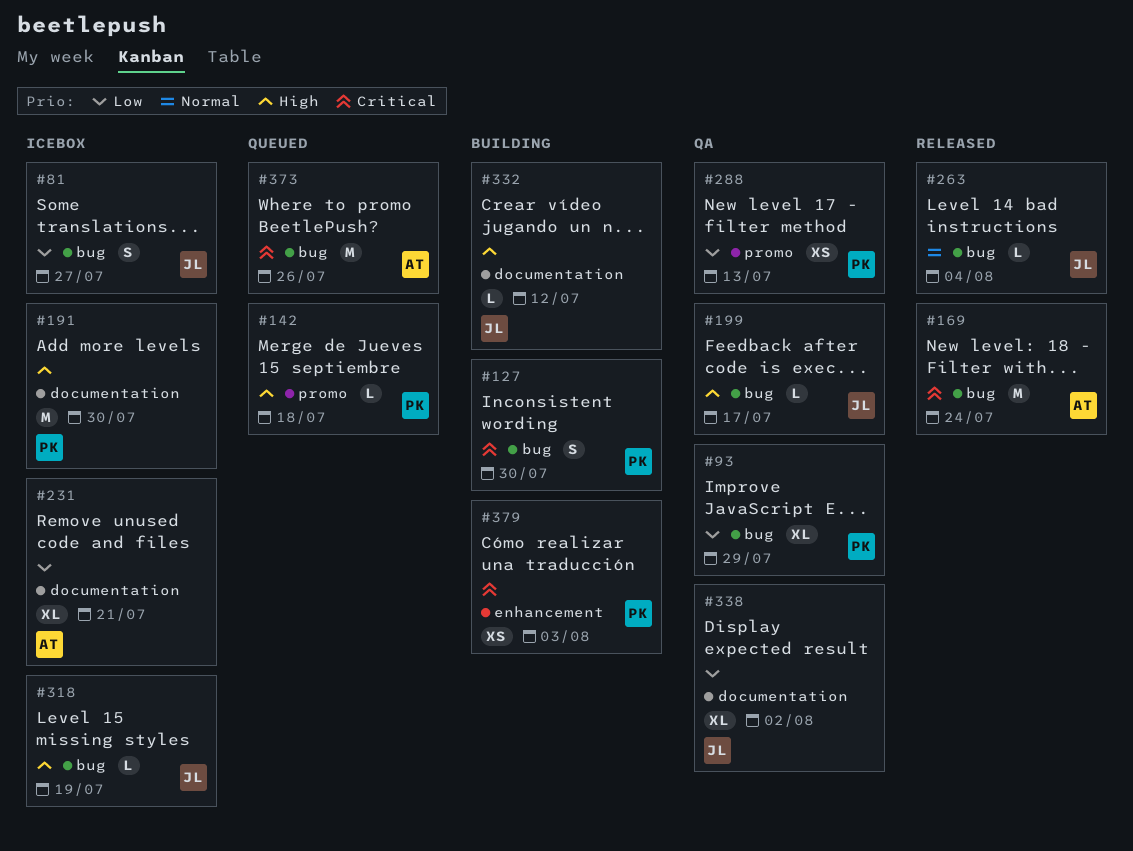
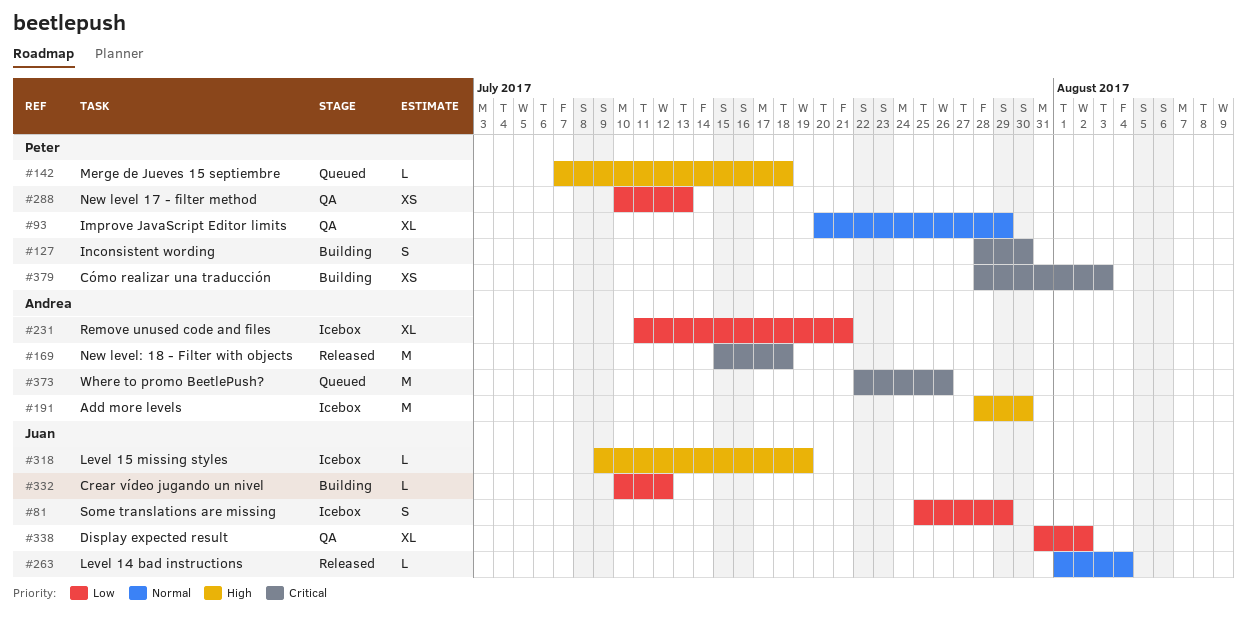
#81, due: Jul 27 -> Jul 29
#93, priority: Low -> Normal
#169, due: Jul 24 -> Jul 18
#191, owner: Peter -> Andrea
#199: present -> none
#332, priority: High -> Low

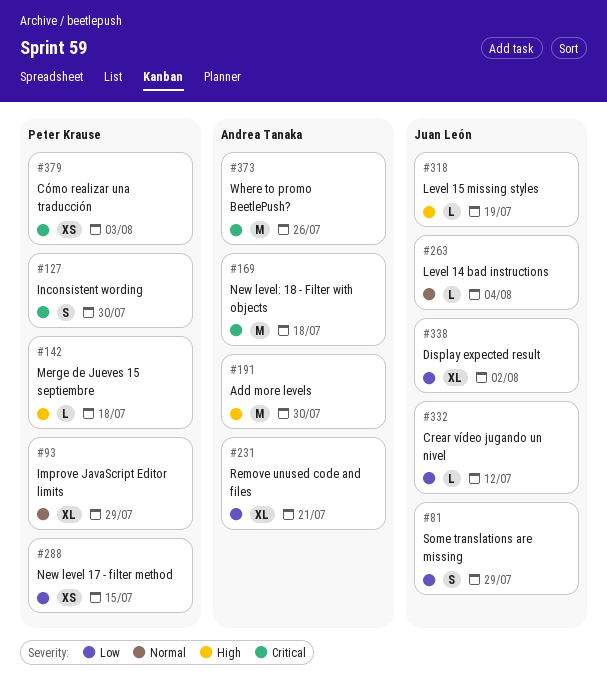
#288, due: Jul 13 -> Jul 15

